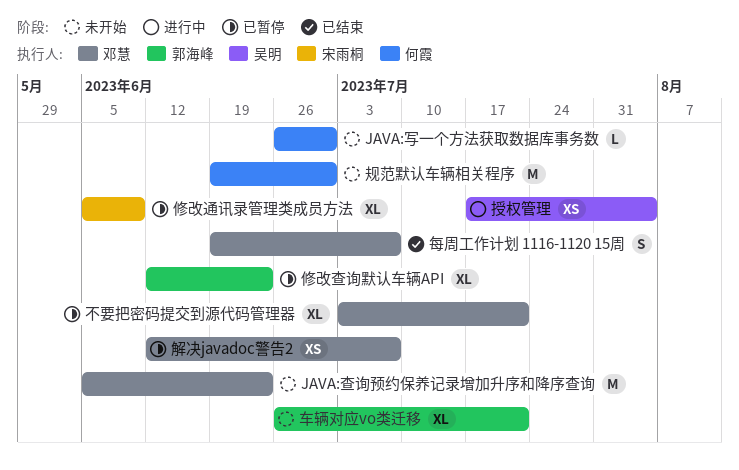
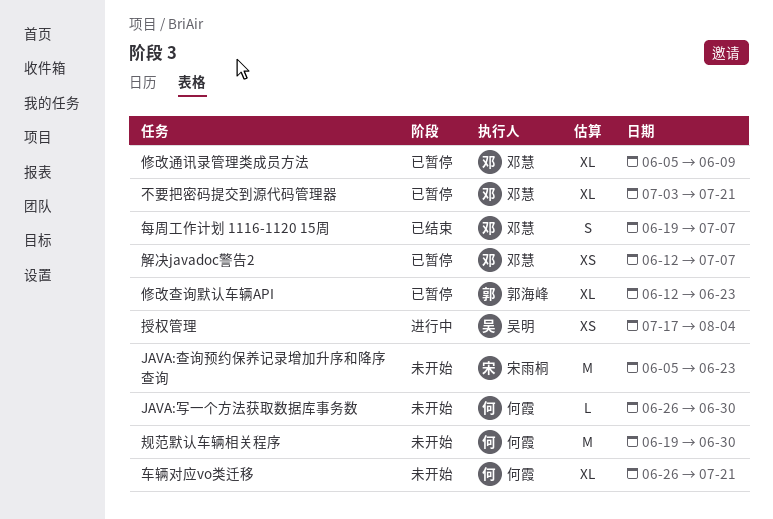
JAVA:查询预约保养记录增加升序和降序查询, owner: 邓慧 -> 宋雨桐
修改通讯录管理类成员方法, owner: 宋雨桐 -> 邓慧
车辆对应vo类迁移, owner: 郭海峰 -> 何霞

